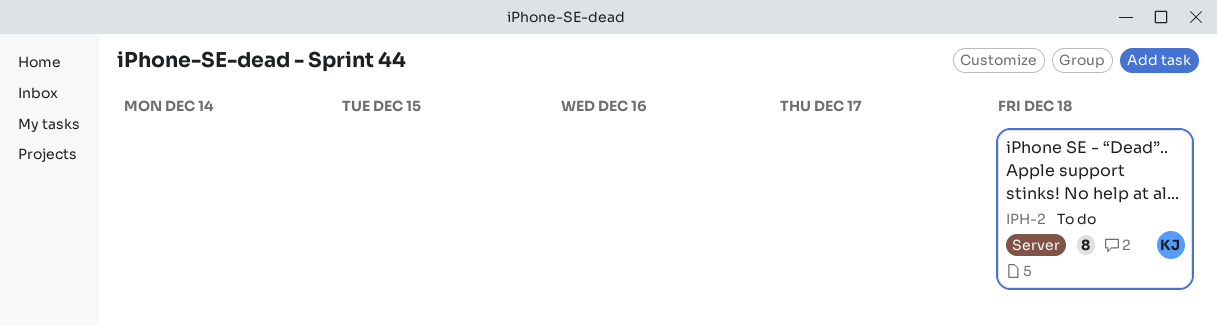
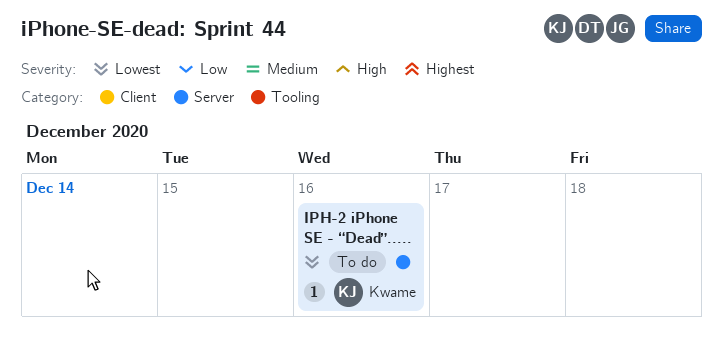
IPH-2, estimate: 8 -> 1
IPH-2, due: Dec 18 -> Dec 16

